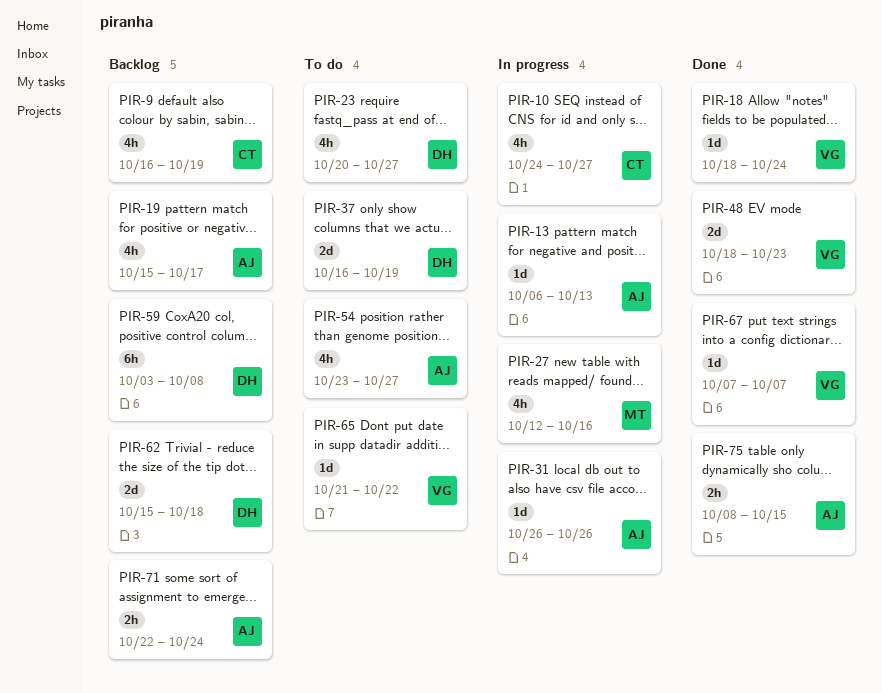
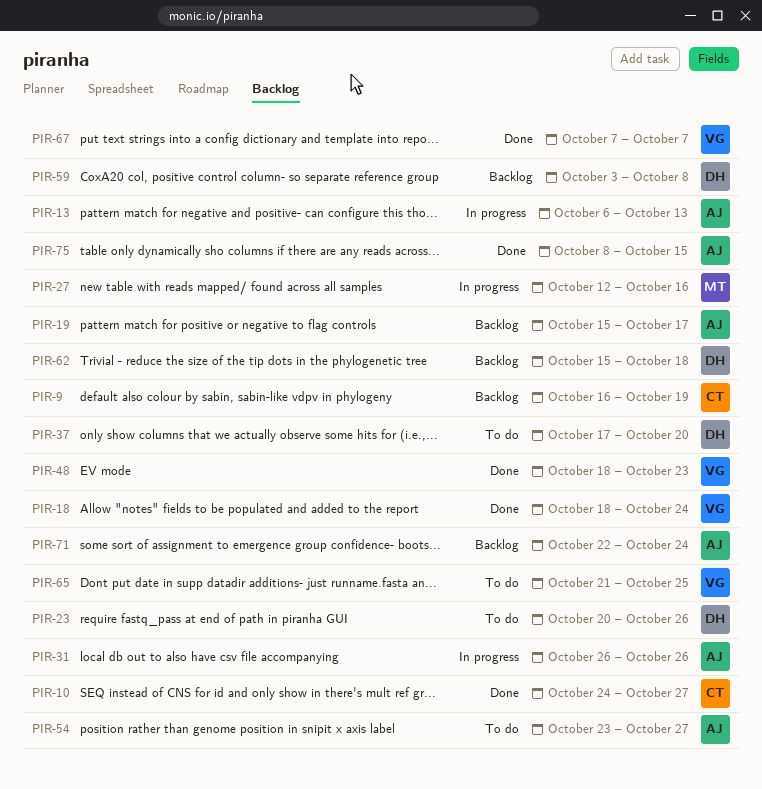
PIR-10, status: In progress -> Done
PIR-23, due: Oct 27 -> Oct 26
PIR-37, start: Oct 16 -> Oct 17
PIR-37, due: Oct 19 -> Oct 20
PIR-65, due: Oct 22 -> Oct 25

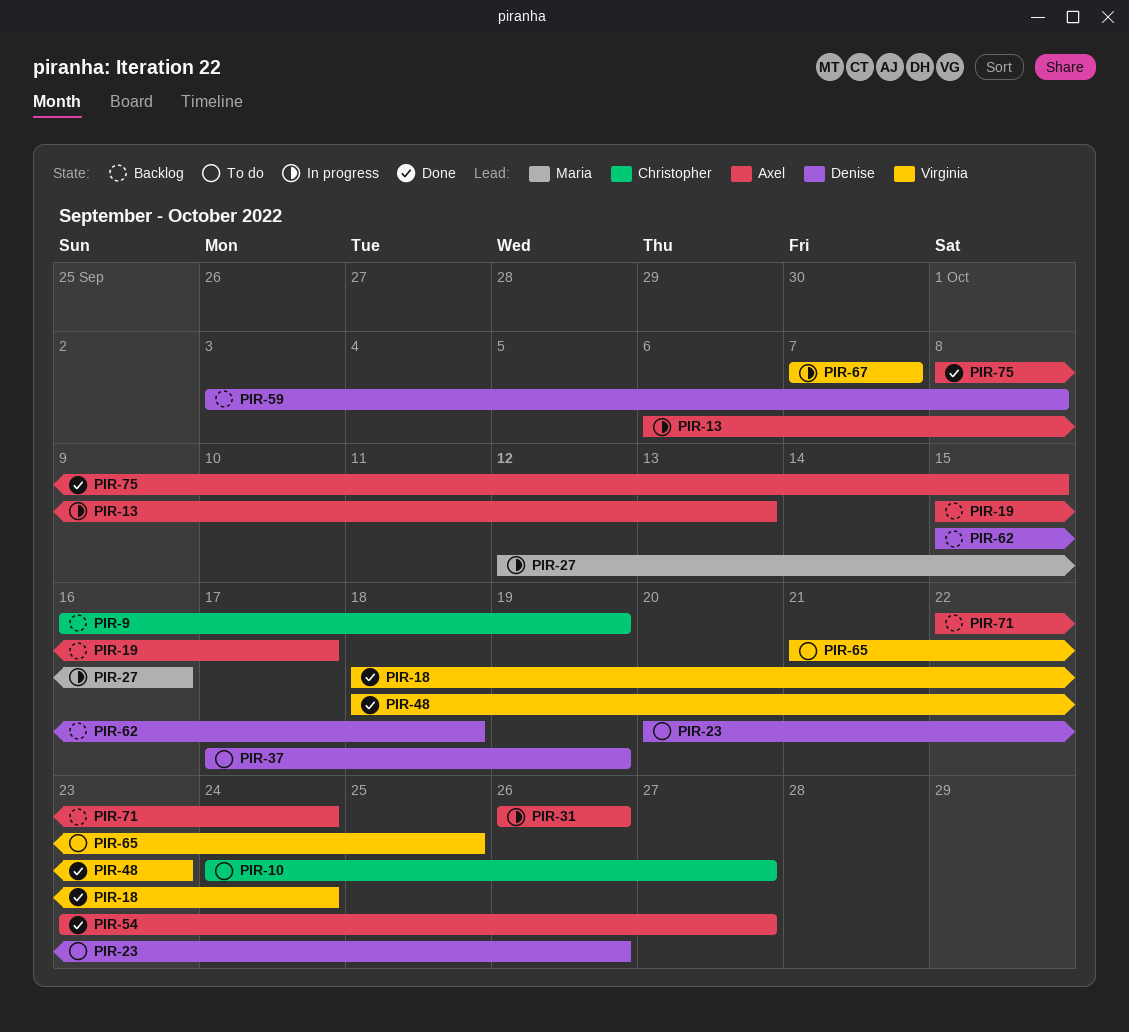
PIR-10, status: Done -> To do
PIR-37, due: Oct 20 -> Oct 19
PIR-54, status: To do -> Done
PIR-67, status: Done -> In progress

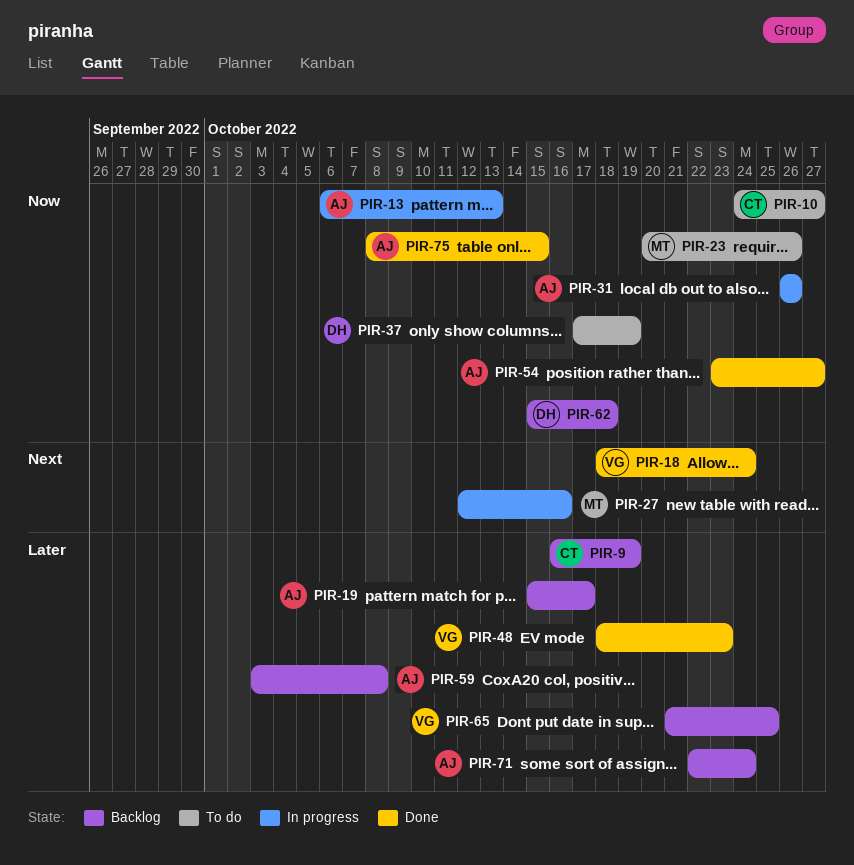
PIR-23, owner: Denise -> Maria
PIR-59, owner: Denise -> Axel
PIR-65, status: To do -> Backlog
PIR-67: present -> none

